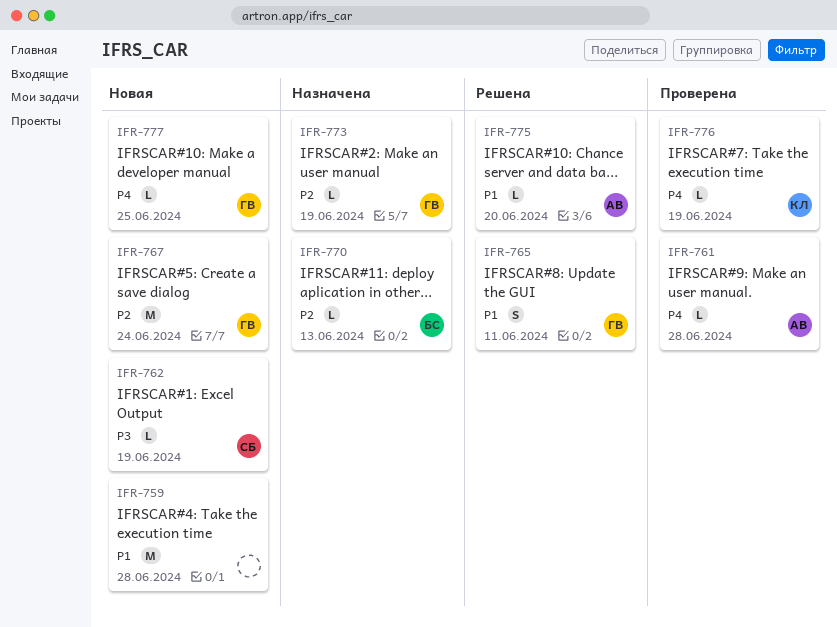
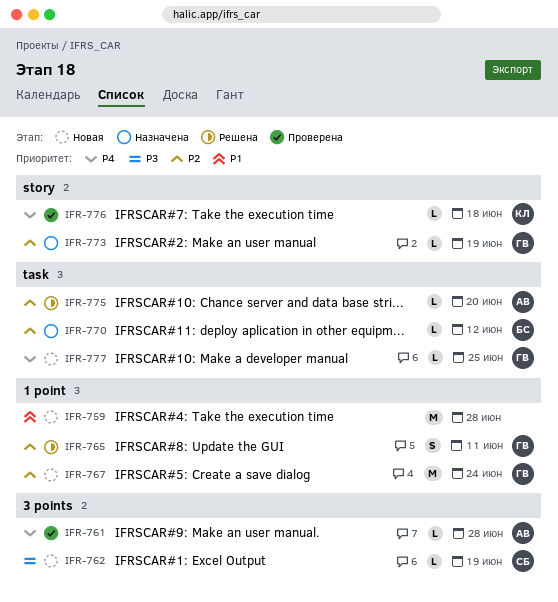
IFR-765, priority: P1 -> P2
IFR-770, due: Jun 13 -> Jun 12
IFR-775, priority: P1 -> P2
IFR-776, due: Jun 19 -> Jun 18

